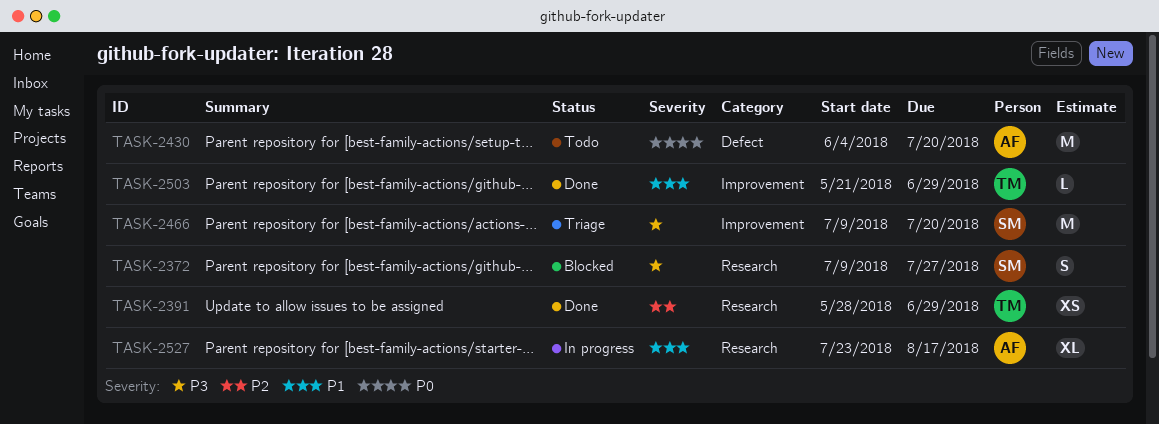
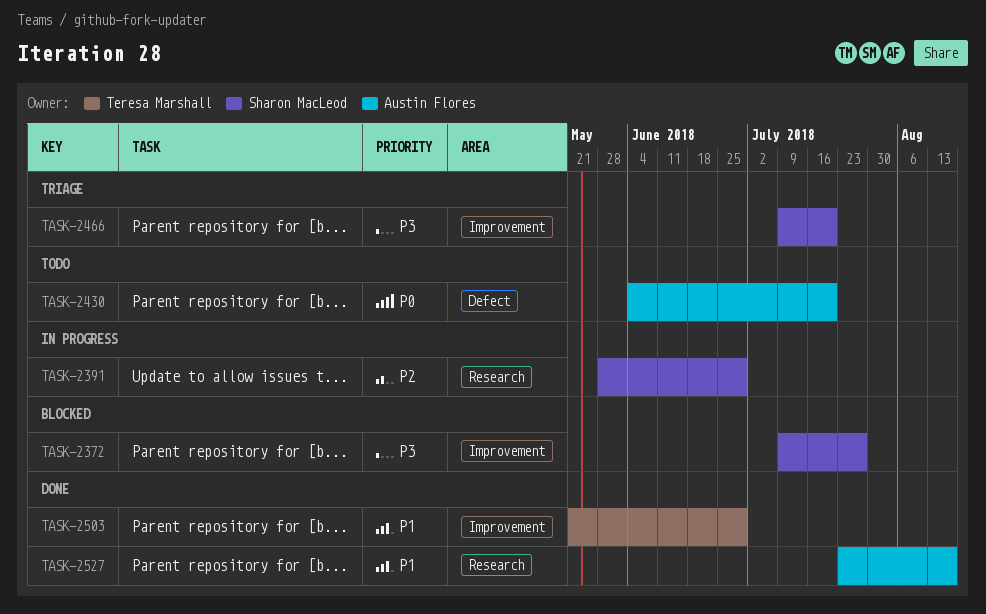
TASK-2372, label: Research -> Improvement
TASK-2391, status: Done -> In progress
TASK-2391, owner: Teresa Marshall -> Sharon MacLeod
TASK-2527, status: In progress -> Done

